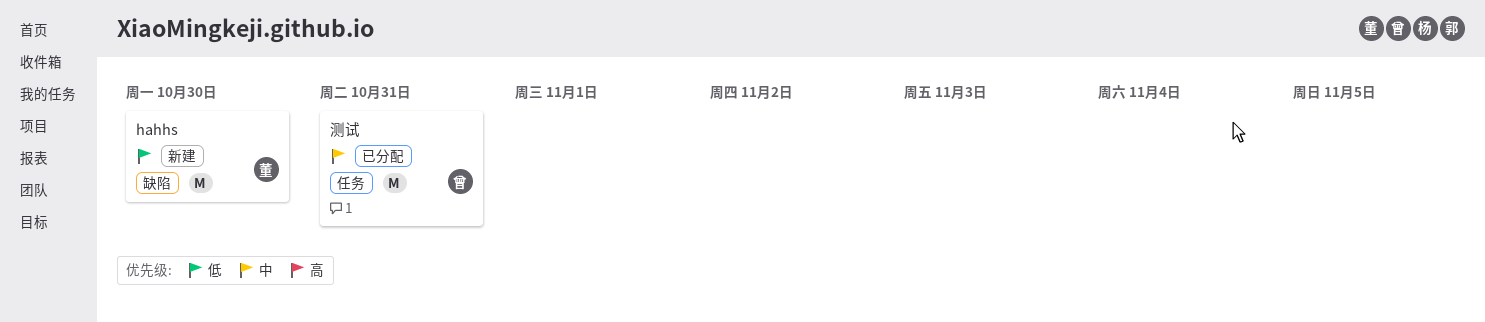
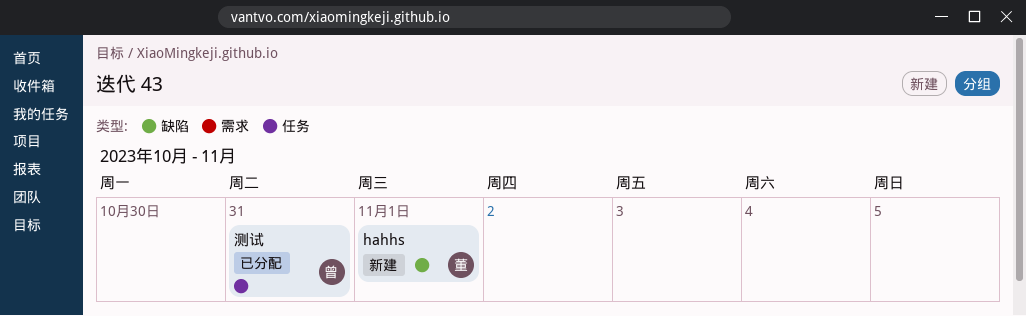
hahhs, due: Oct 30 -> Nov 1

